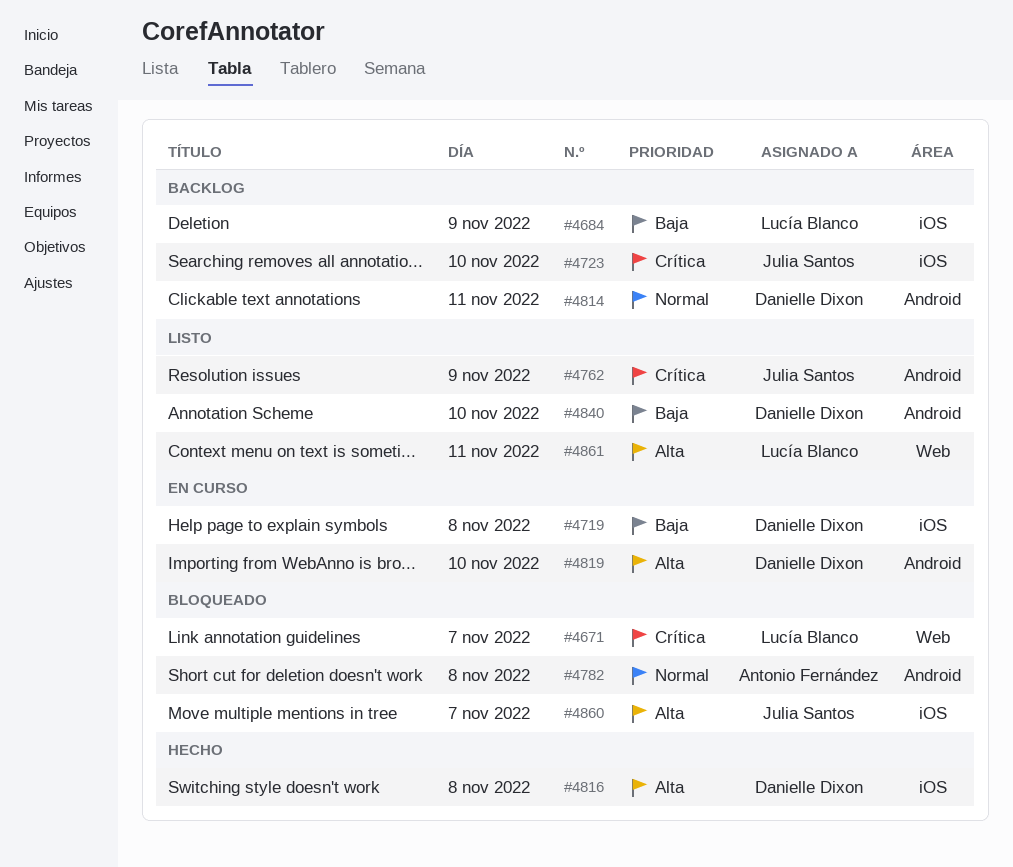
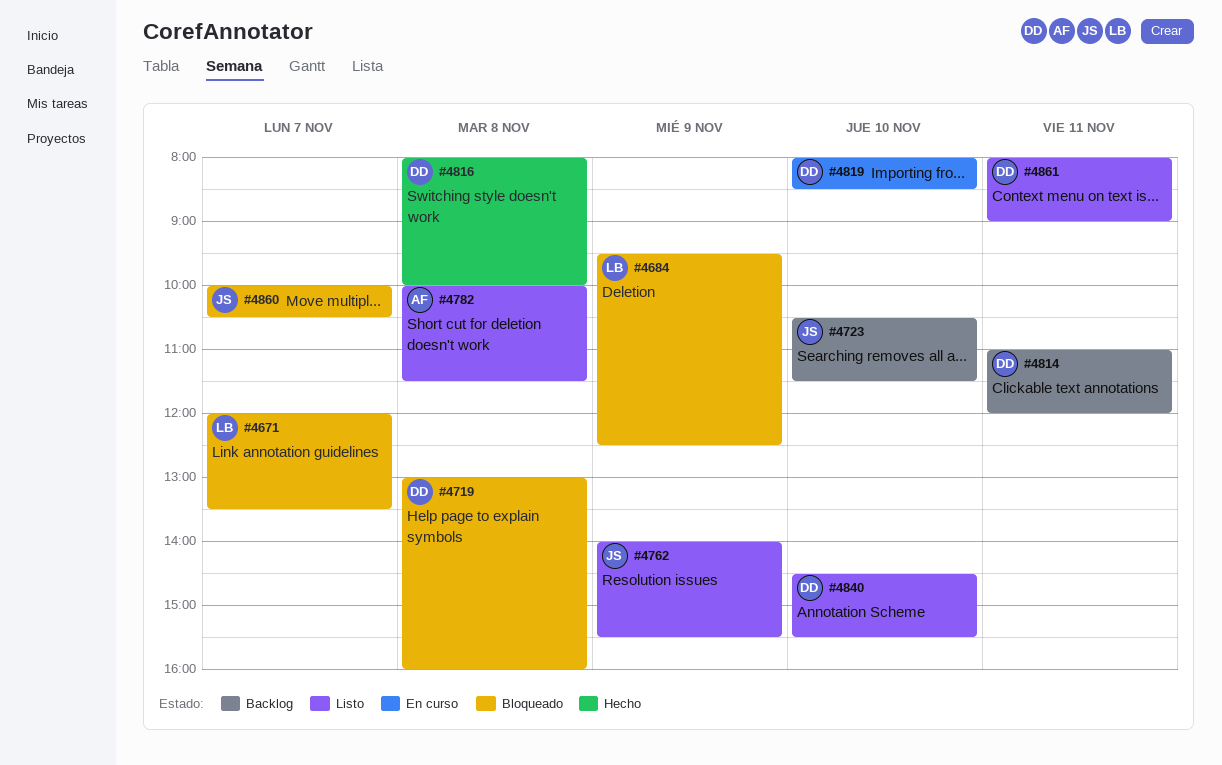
#4684, status: Backlog -> Bloqueado
#4719, status: En curso -> Bloqueado
#4782, status: Bloqueado -> Listo
#4861, owner: Lucía Blanco -> Danielle Dixon

